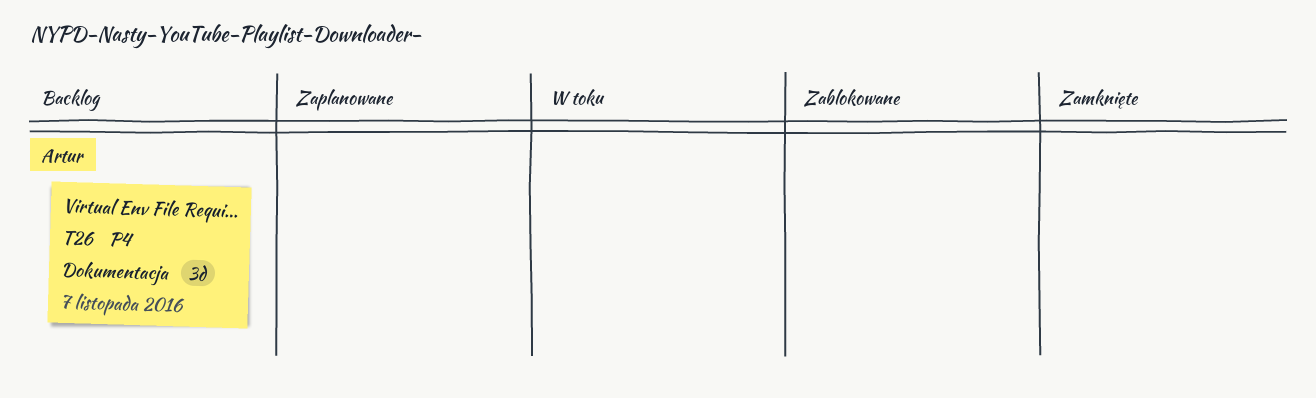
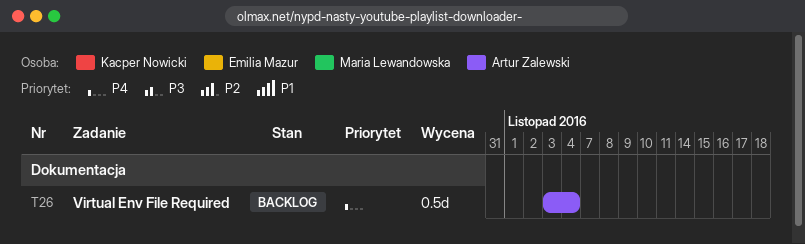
T26, estimate: 3d -> 0.5d
T26, due: Nov 7 -> Nov 4

